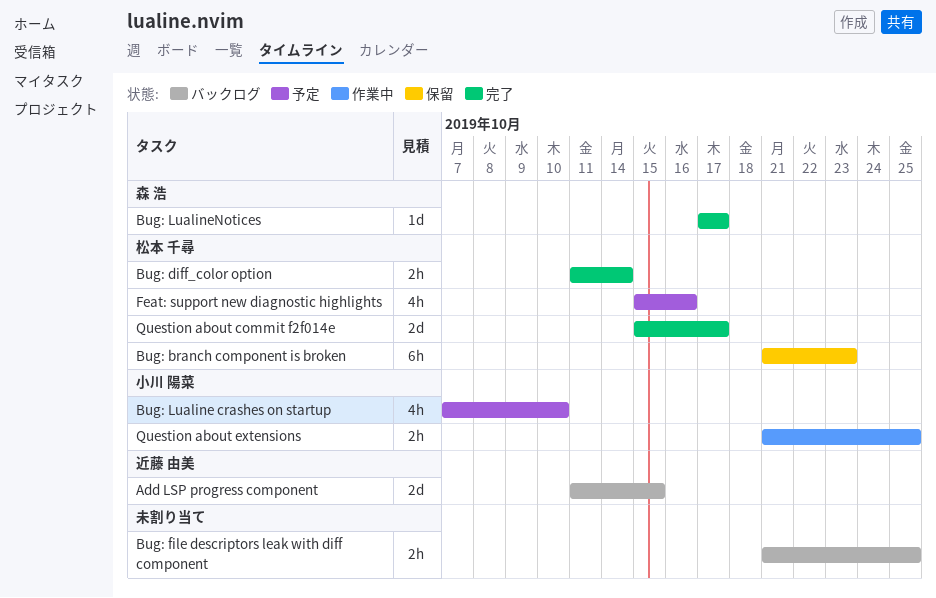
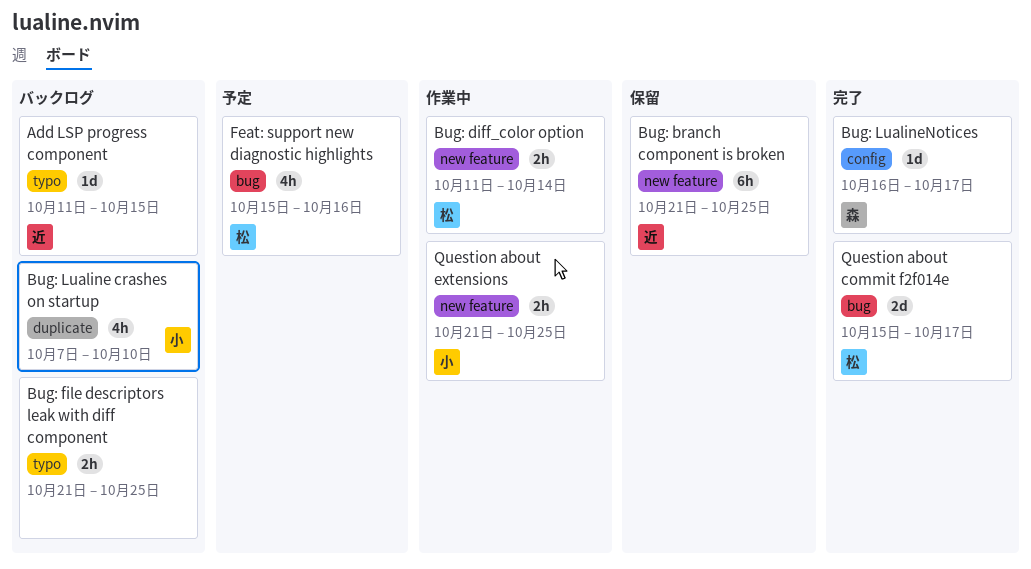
Add LSP progress component, estimate: 2d -> 1d
Bug: branch component is broken, owner: 松本 千尋 -> 近藤 由美
Bug: branch component is broken, due: Oct 23 -> Oct 25
Bug: diff_color option, status: 完了 -> 作業中
Bug: Lualine crashes on startup, status: 予定 -> バックログ
Bug: LualineNotices, start: Oct 17 -> Oct 16

